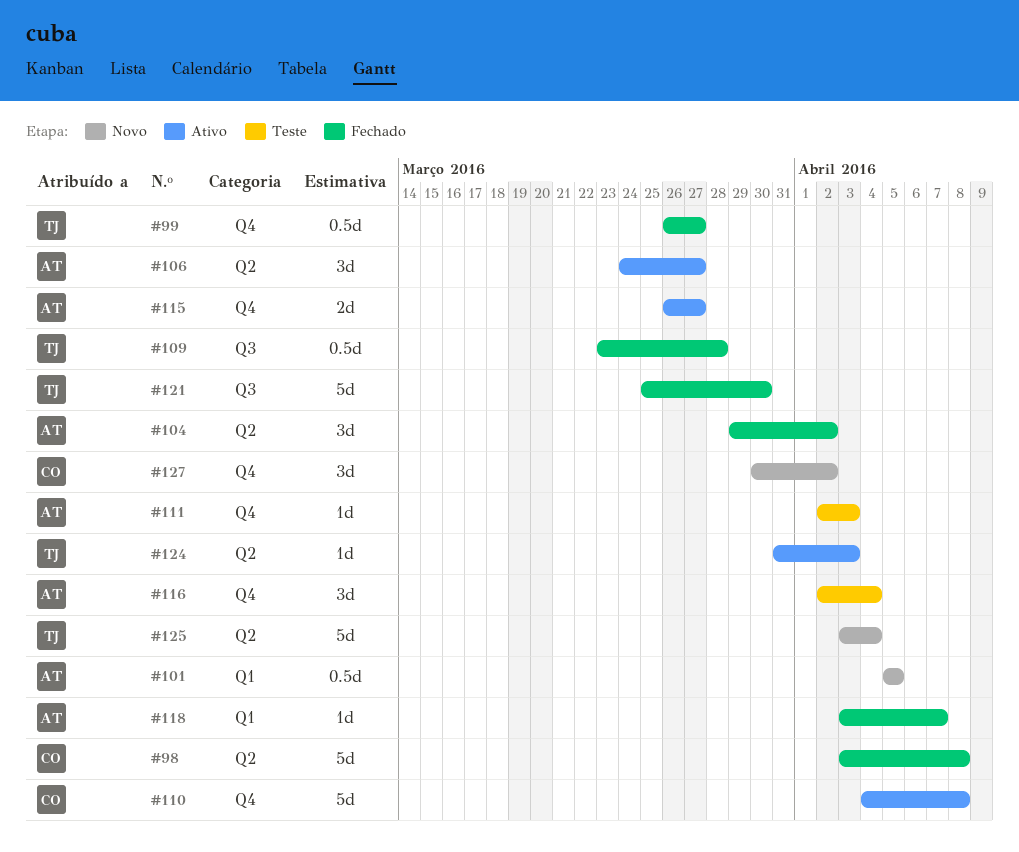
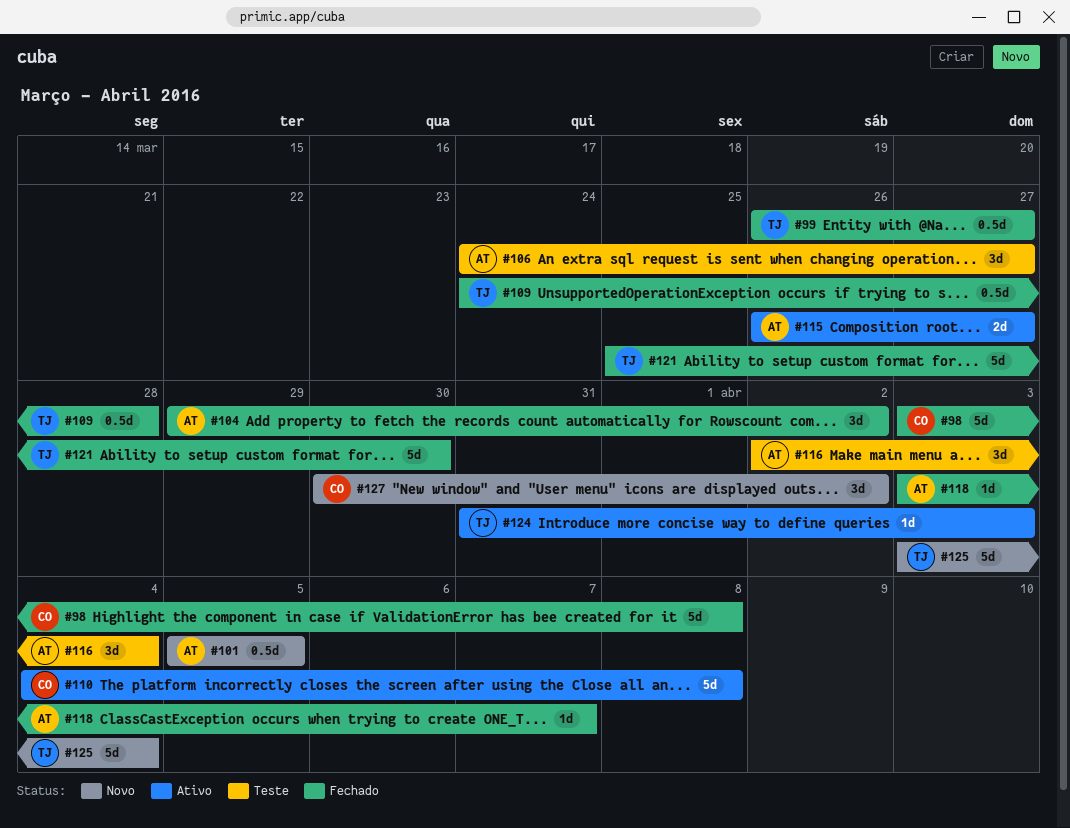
#106, status: Ativo -> Teste
#109, start: Mar 23 -> Mar 24
#111: present -> none

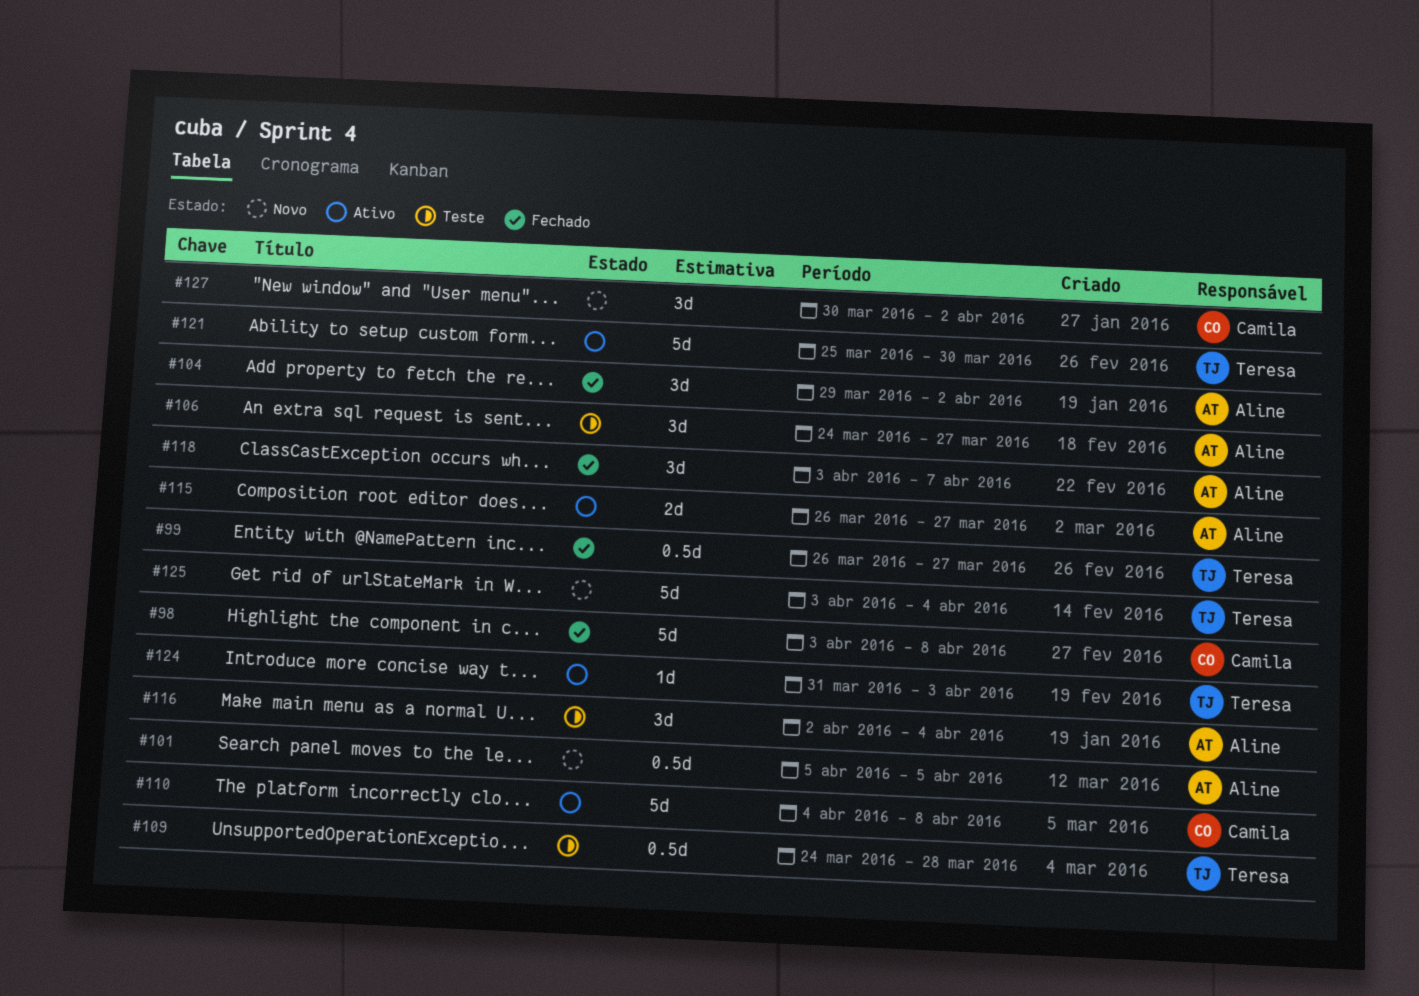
#109, status: Fechado -> Teste
#118, estimate: 1d -> 3d
#121, status: Fechado -> Ativo

